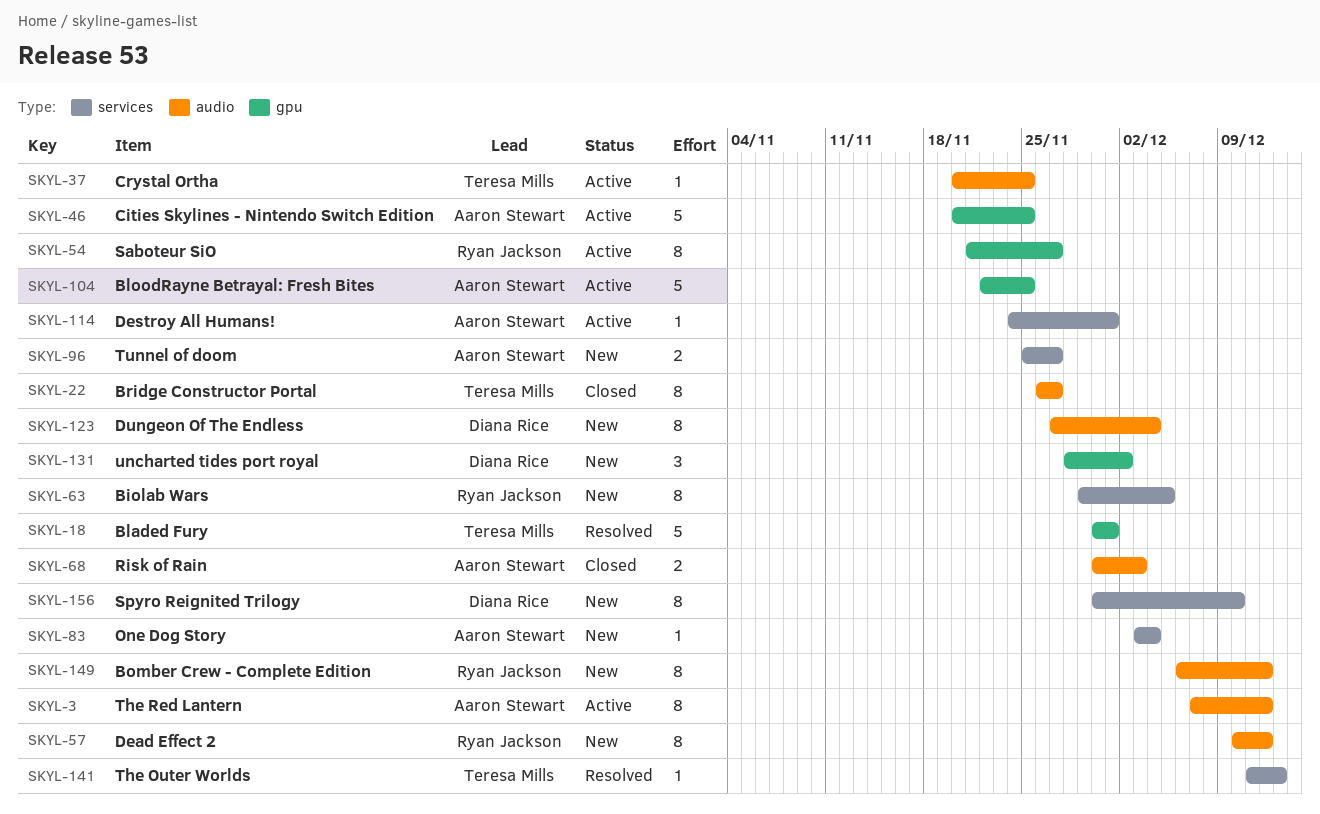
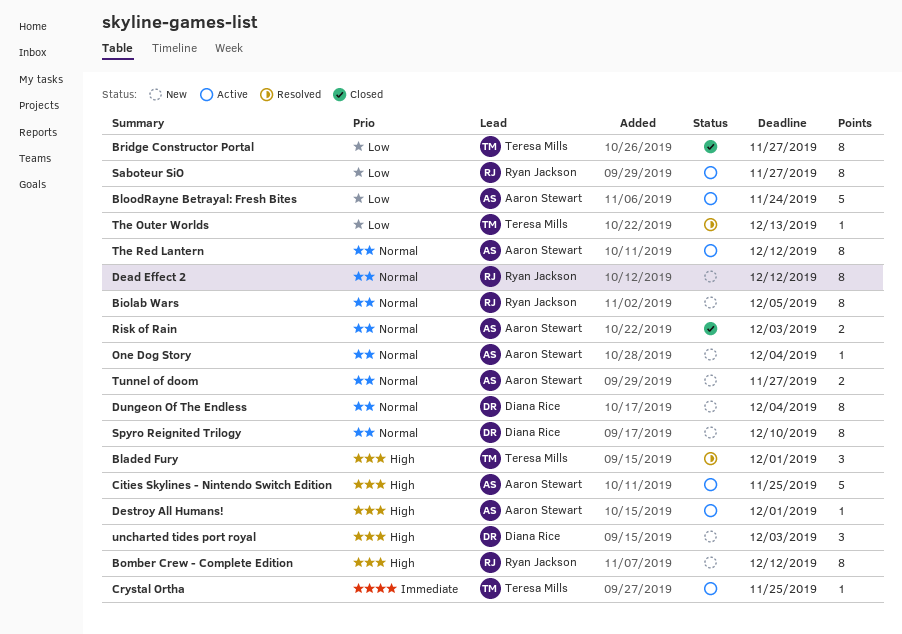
Bladed Fury, estimate: 5 -> 3
BloodRayne Betrayal: Fresh Bites, due: Nov 25 -> Nov 24
uncharted tides port royal, due: Dec 2 -> Dec 3

